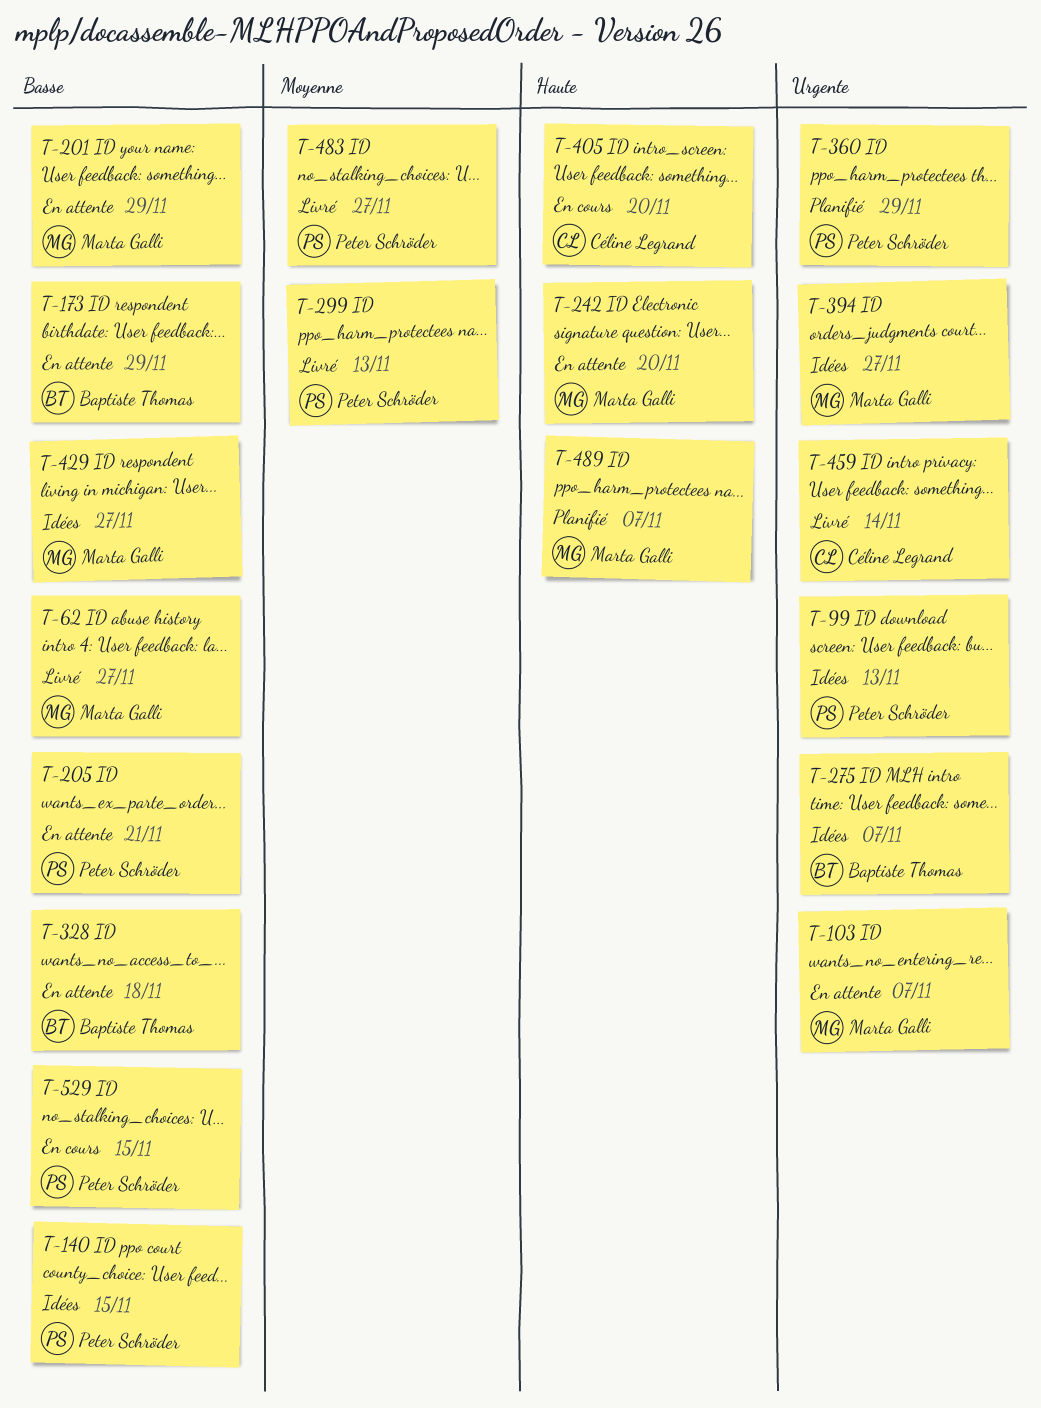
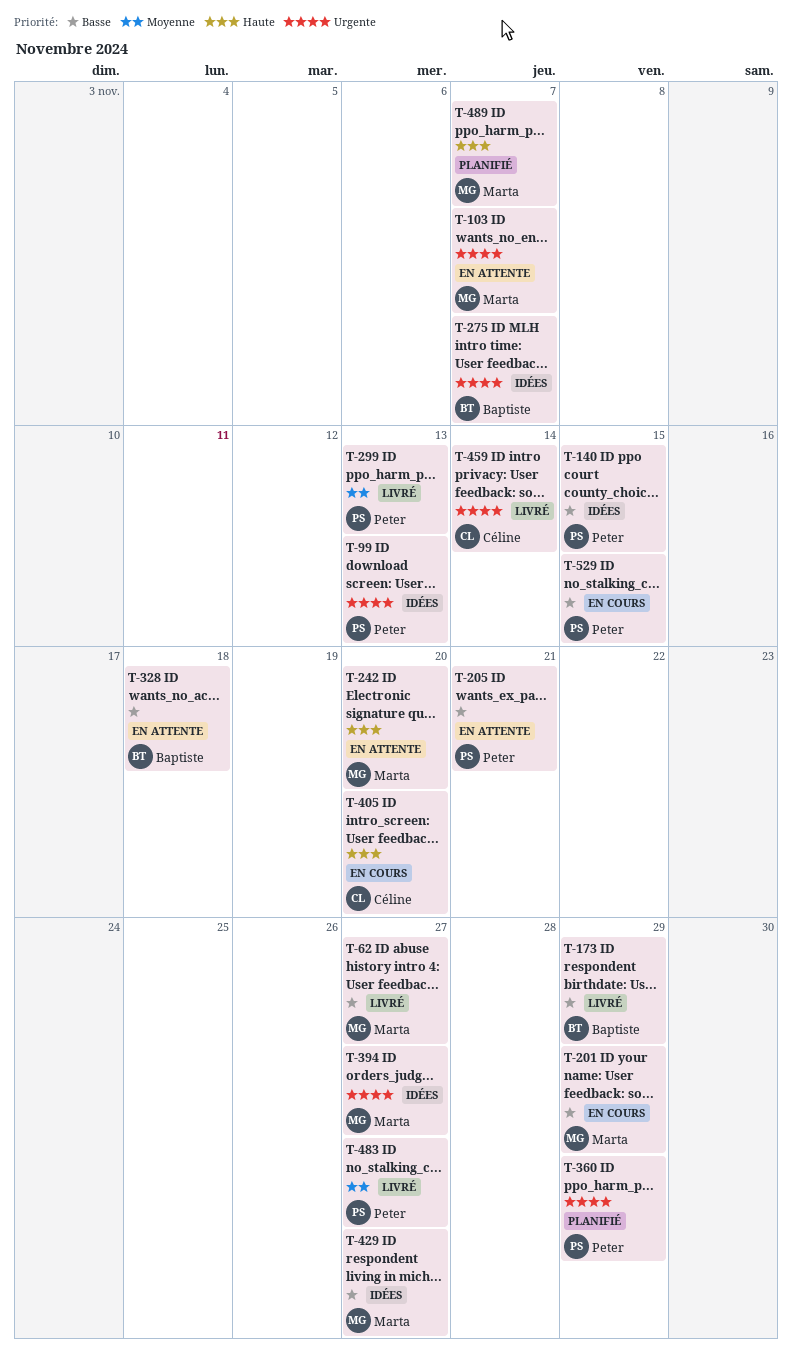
T-173, status: En attente -> Livré
T-201, status: En attente -> En cours

